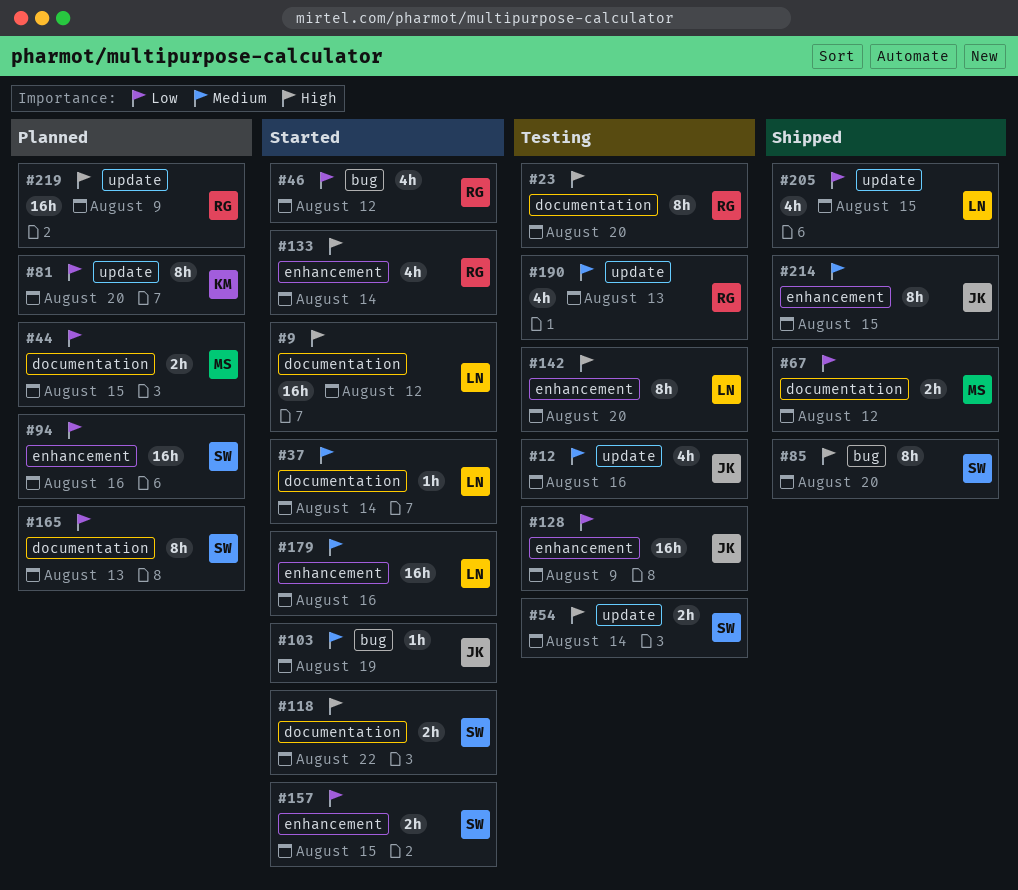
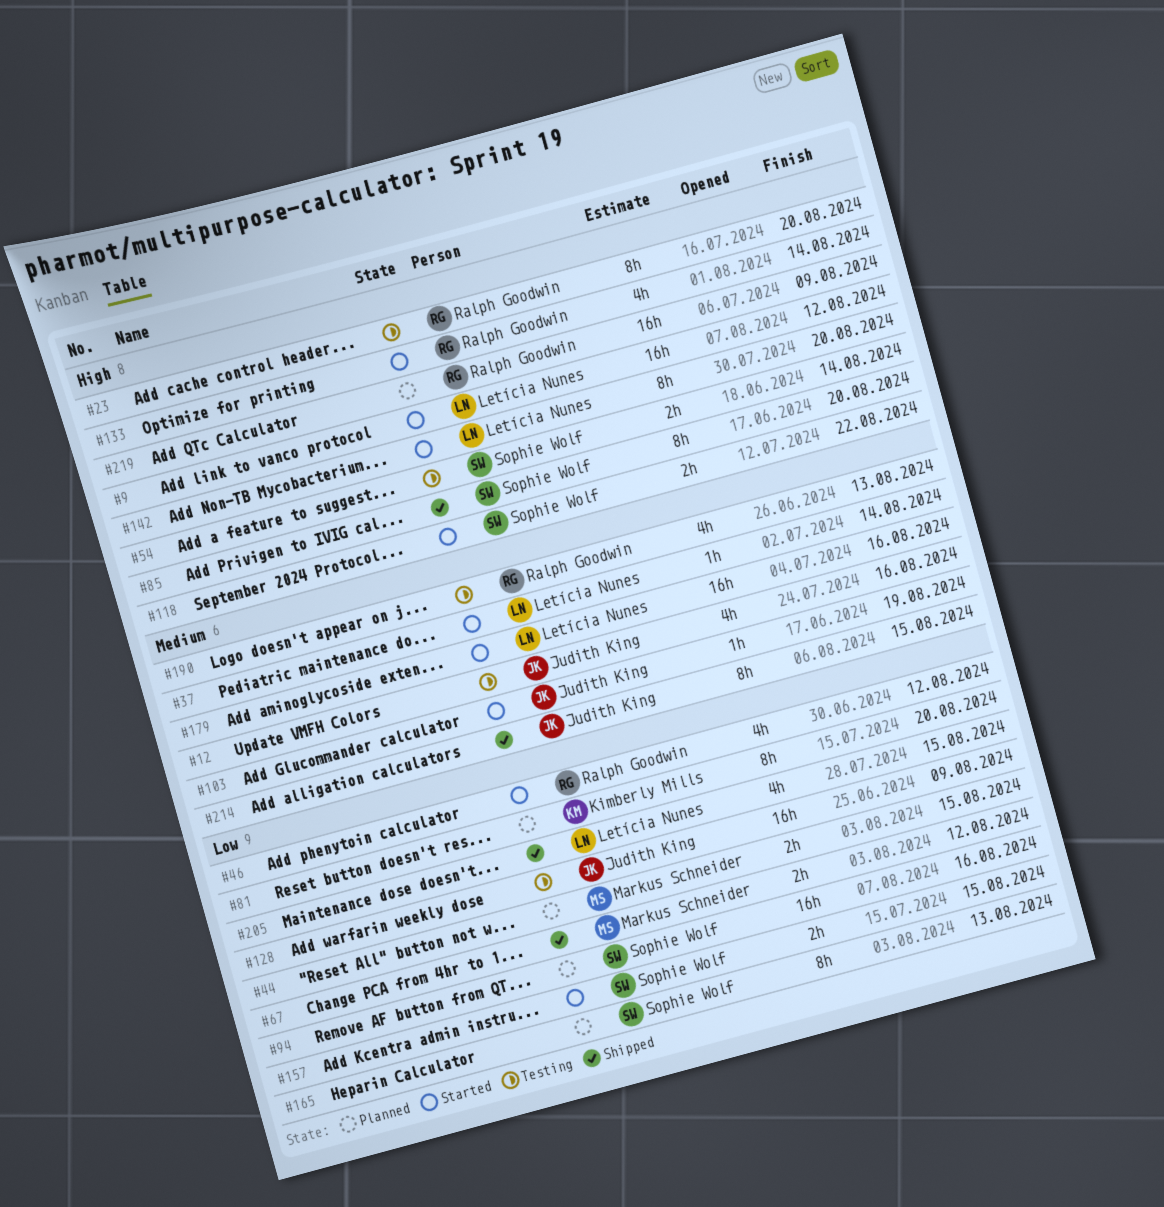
#142, status: Testing -> Started

